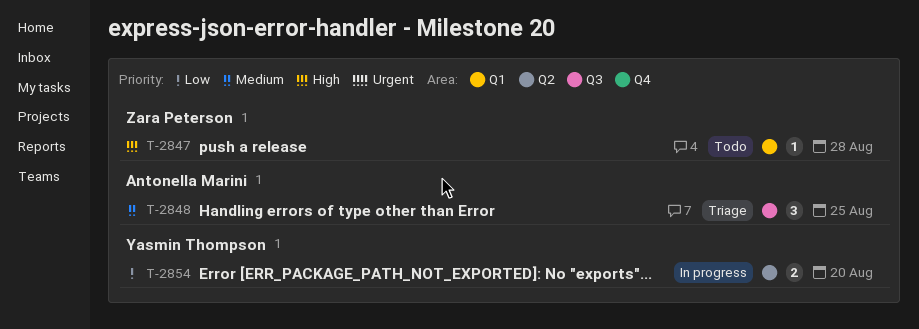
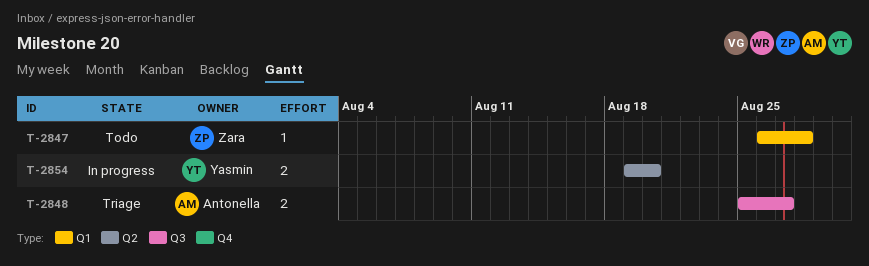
T-2848, estimate: 3 -> 2
T-2848, due: Aug 25 -> Aug 27

